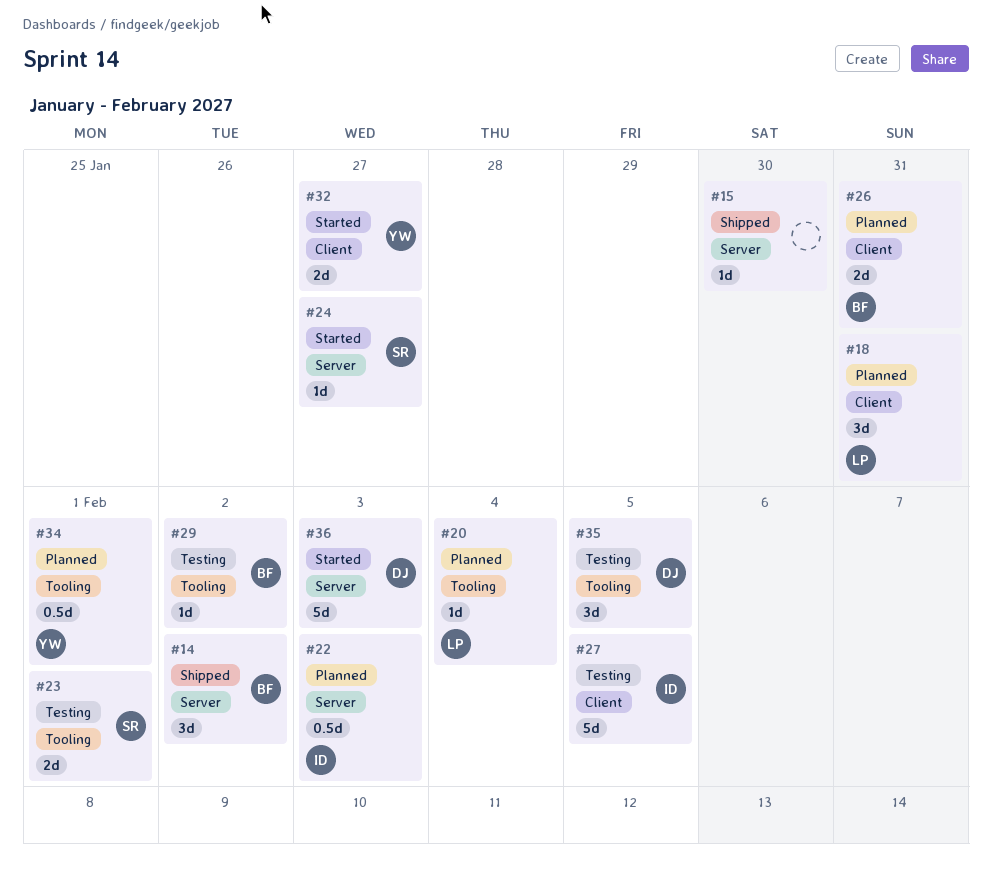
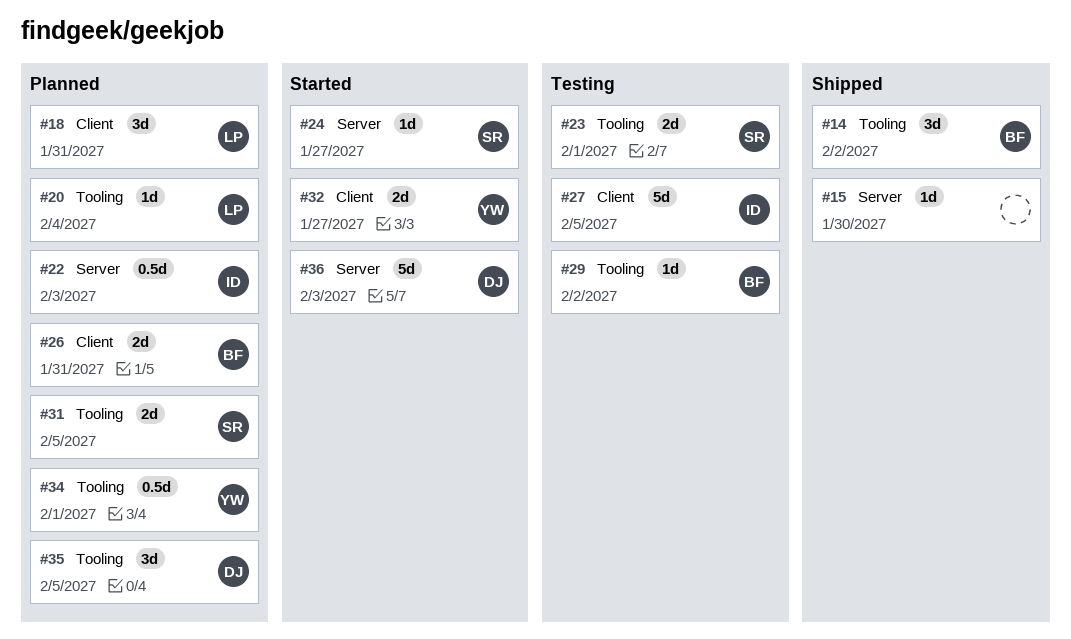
#14, label: Server -> Tooling
#31: none -> present
#35, status: Testing -> Planned

